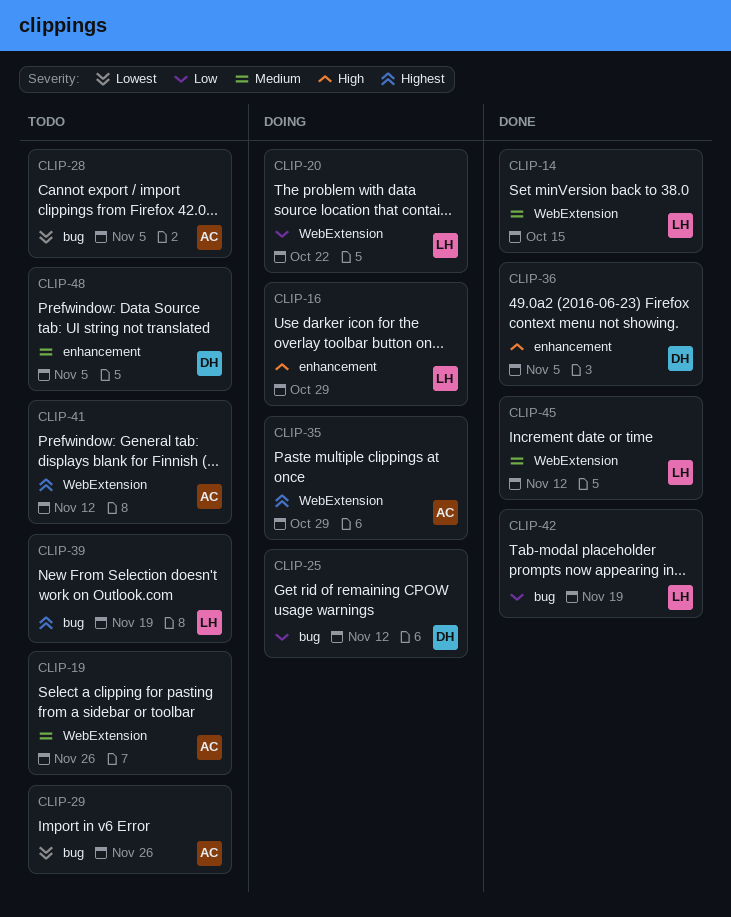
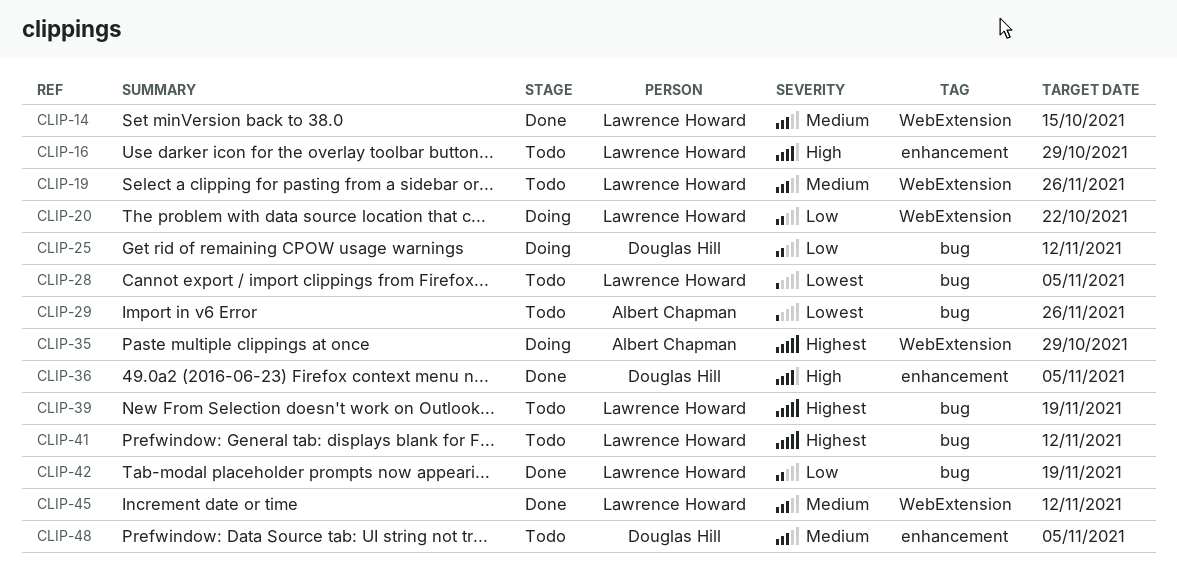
CLIP-16, status: Doing -> Todo
CLIP-19, owner: Albert Chapman -> Lawrence Howard
CLIP-28, owner: Albert Chapman -> Lawrence Howard
CLIP-41, owner: Albert Chapman -> Lawrence Howard
CLIP-41, label: WebExtension -> bug

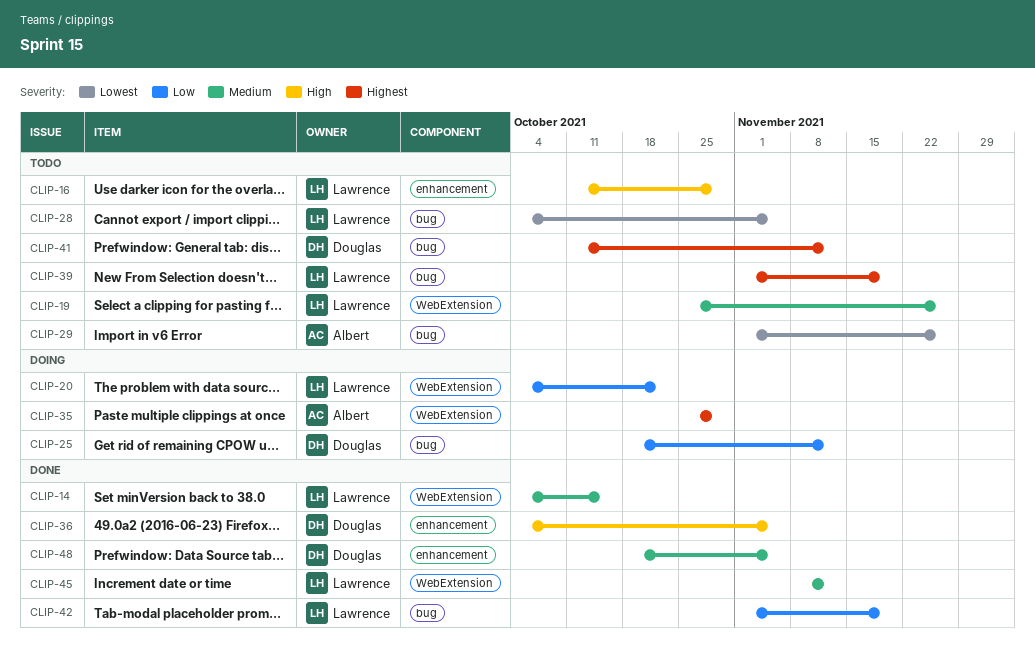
CLIP-41, owner: Lawrence Howard -> Douglas Hill
CLIP-48, status: Todo -> Done

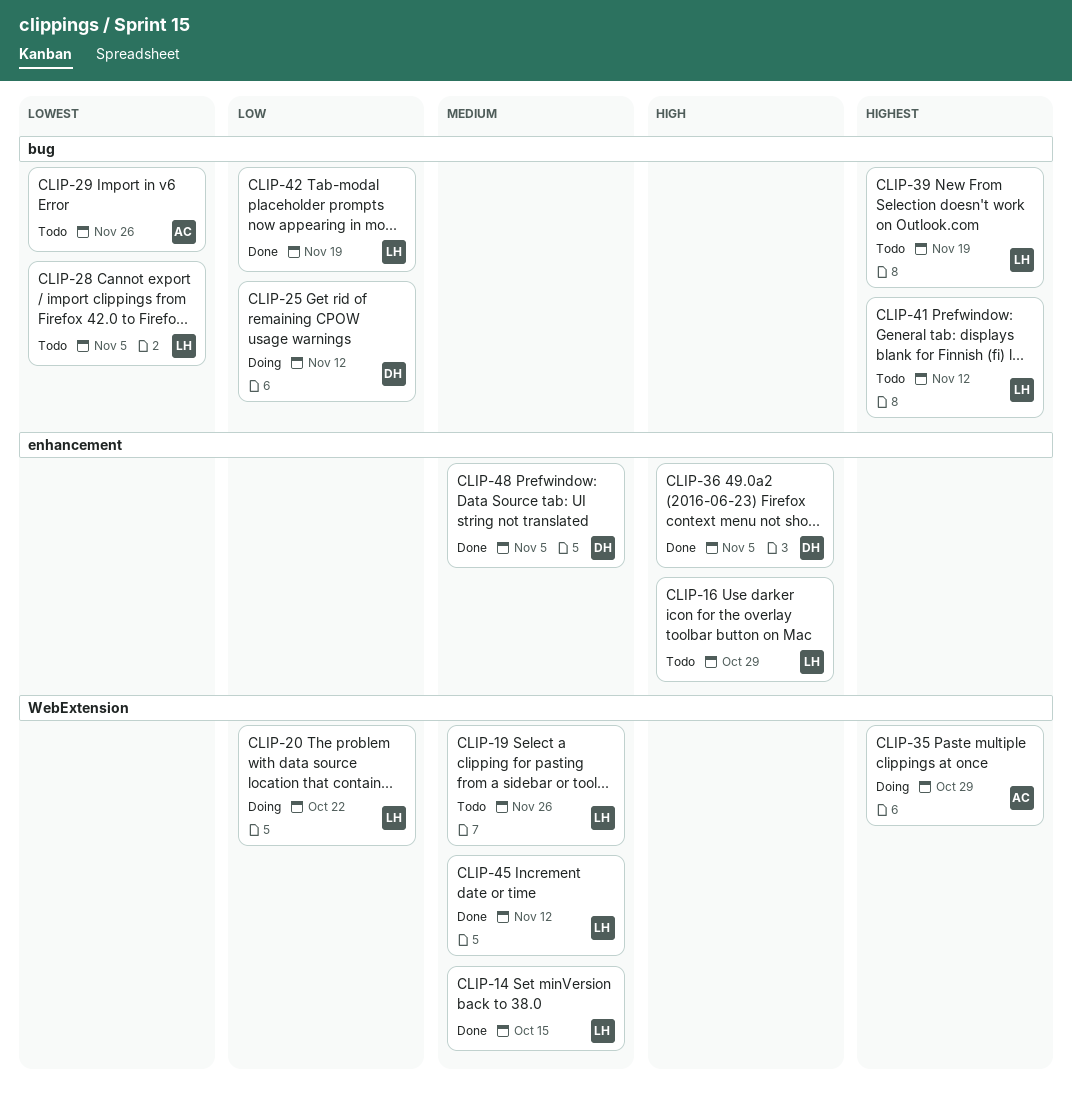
CLIP-41, owner: Douglas -> Lawrence

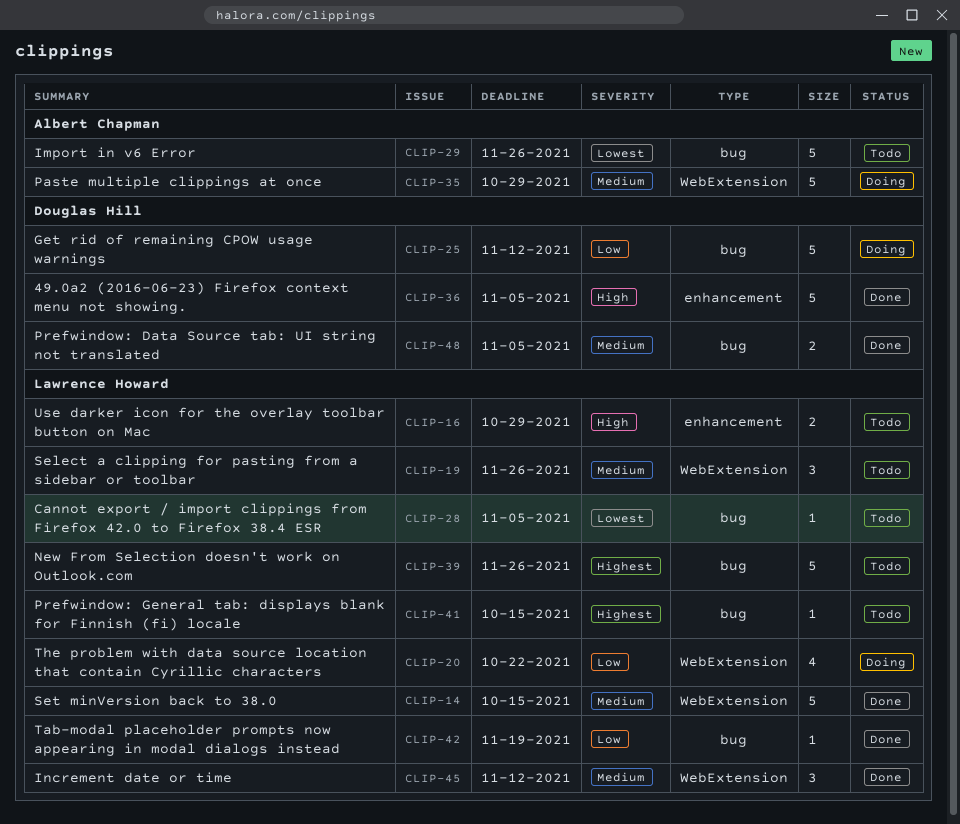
CLIP-35, priority: Highest -> Medium
CLIP-39, due: Nov 19 -> Nov 26
CLIP-41, due: Nov 12 -> Oct 15
CLIP-48, label: enhancement -> bug

